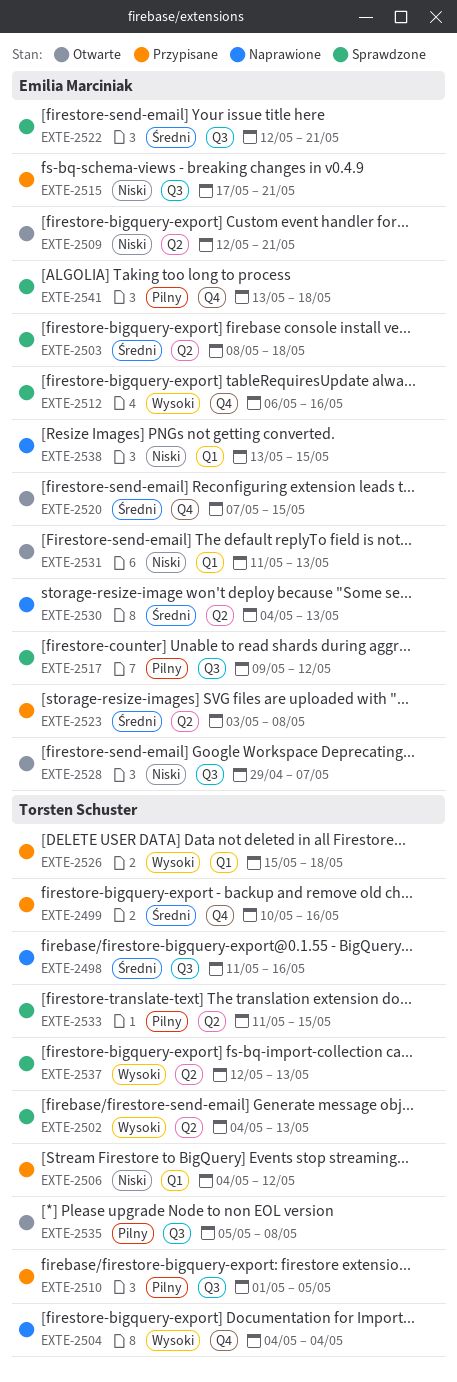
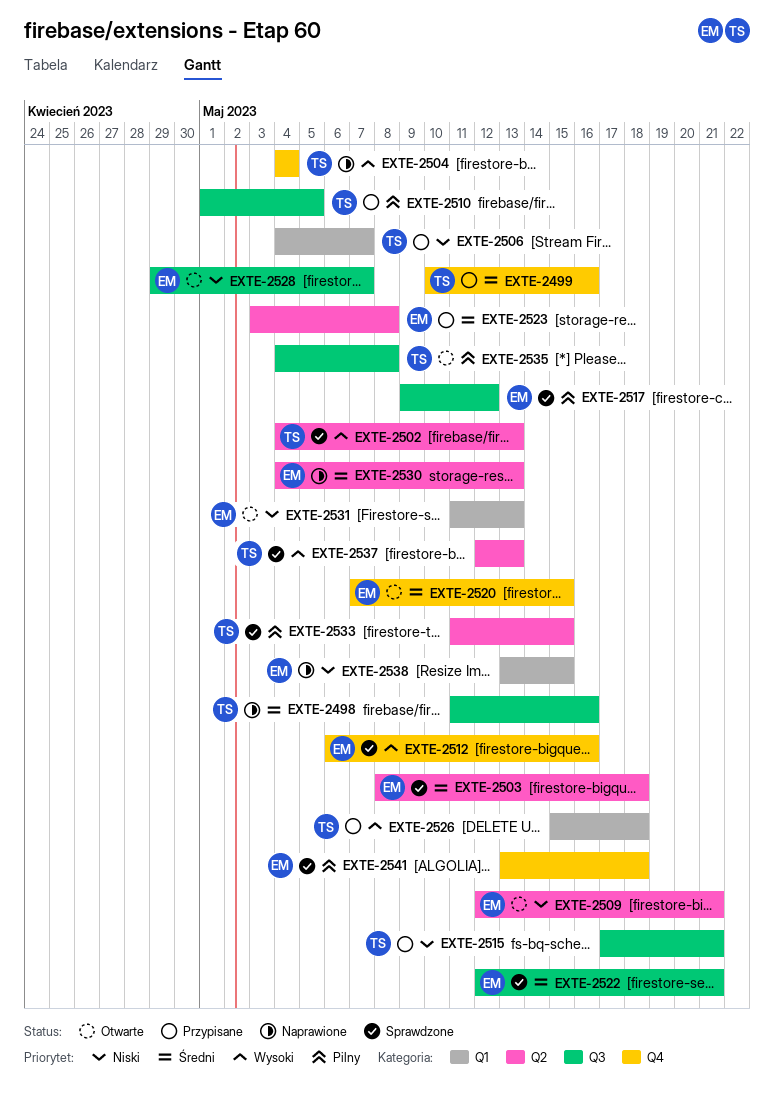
EXTE-2506, due: May 12 -> May 7
EXTE-2515, owner: Emilia Marciniak -> Torsten Schuster
EXTE-2535, start: May 5 -> May 4

